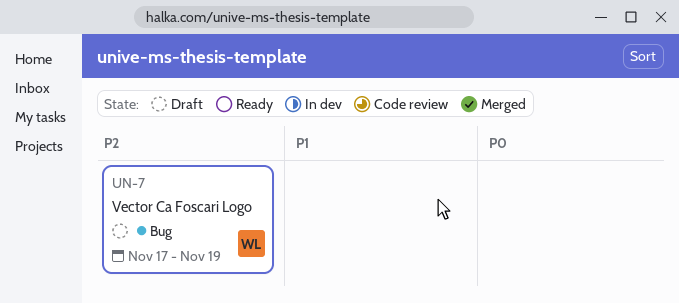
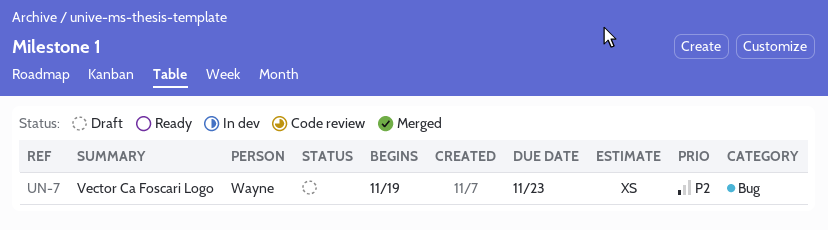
UN-7, start: Nov 17 -> Nov 19
UN-7, due: Nov 19 -> Nov 23

